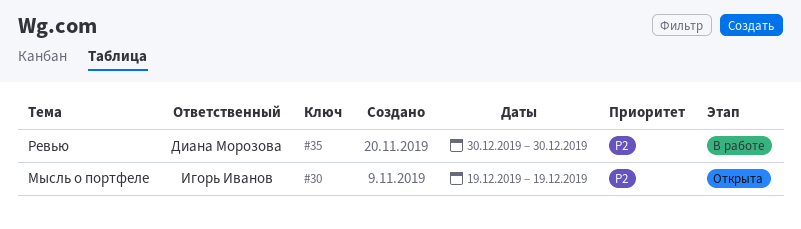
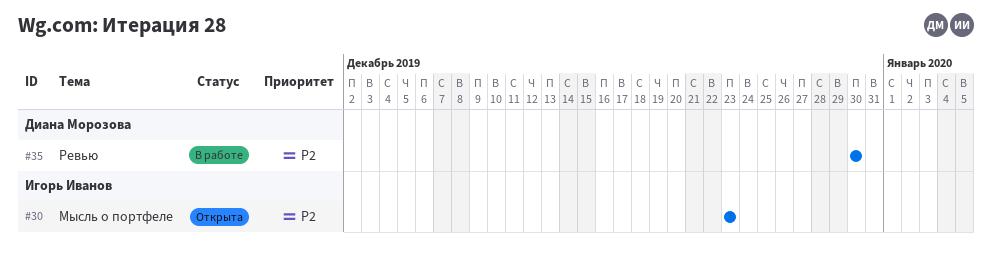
#30, start: Dec 19 -> Dec 23
#30, due: Dec 19 -> Dec 23

